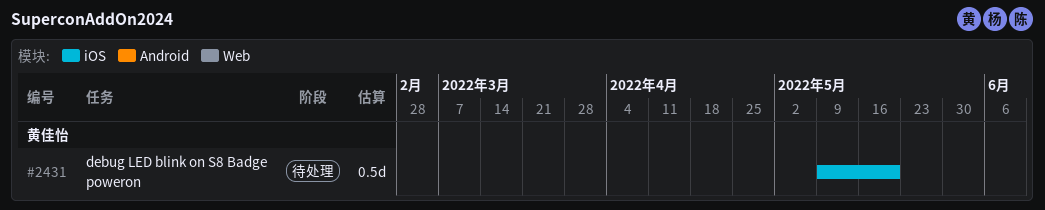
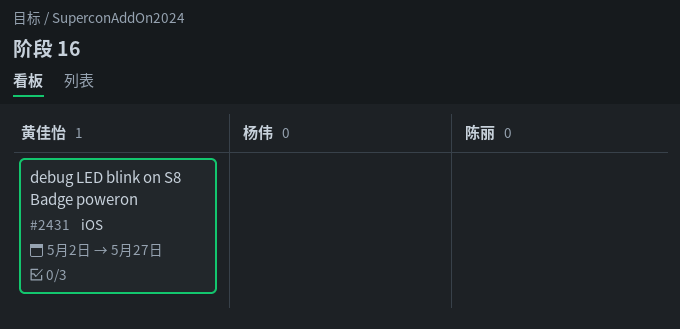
#2431, start: May 9 -> May 2
#2431, due: May 20 -> May 27

